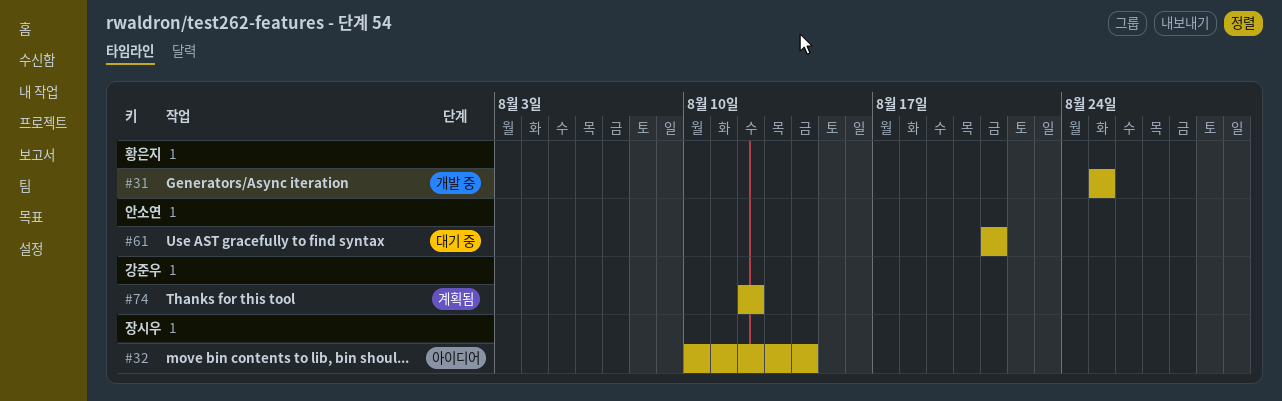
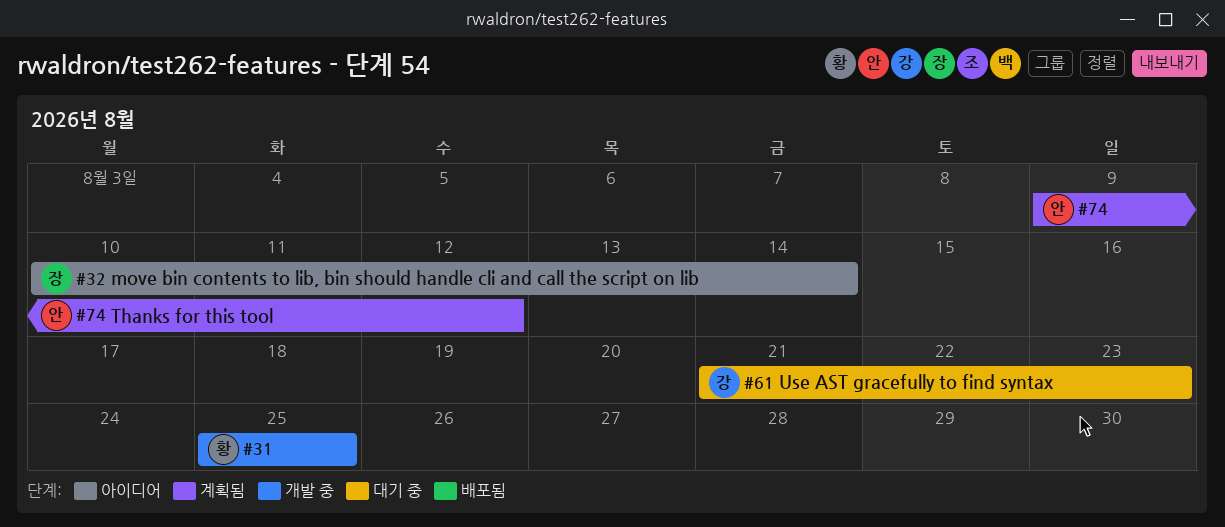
#61, owner: 안소연 -> 강준우
#61, due: Aug 21 -> Aug 23
#74, owner: 강준우 -> 안소연
#74, start: Aug 12 -> Aug 9

